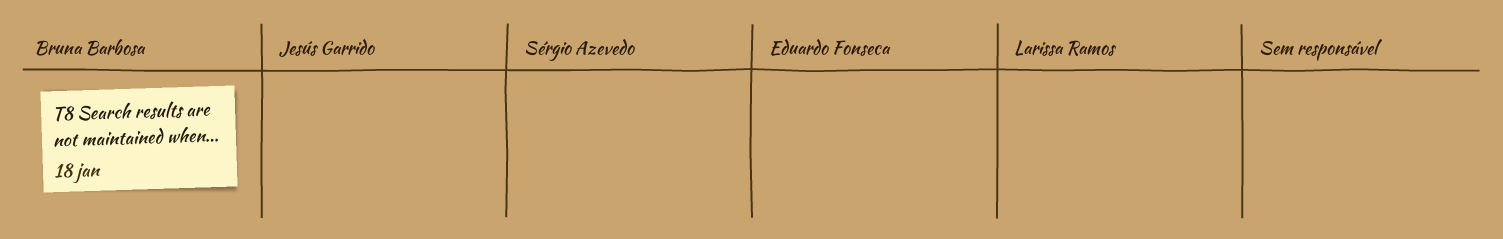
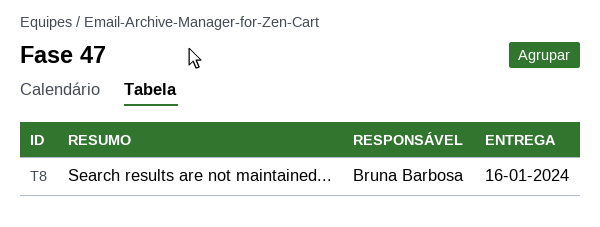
T8, due: Jan 18 -> Jan 16

